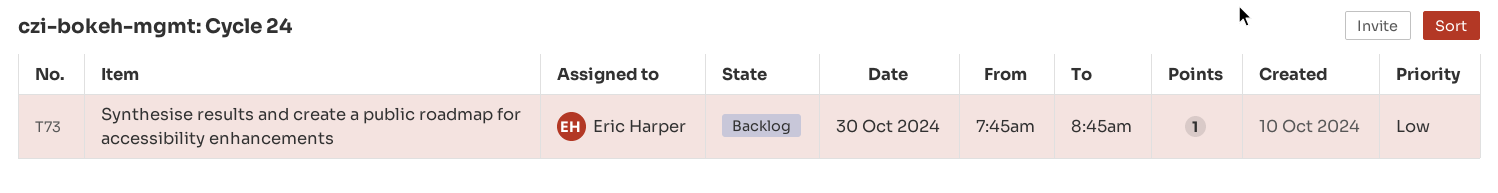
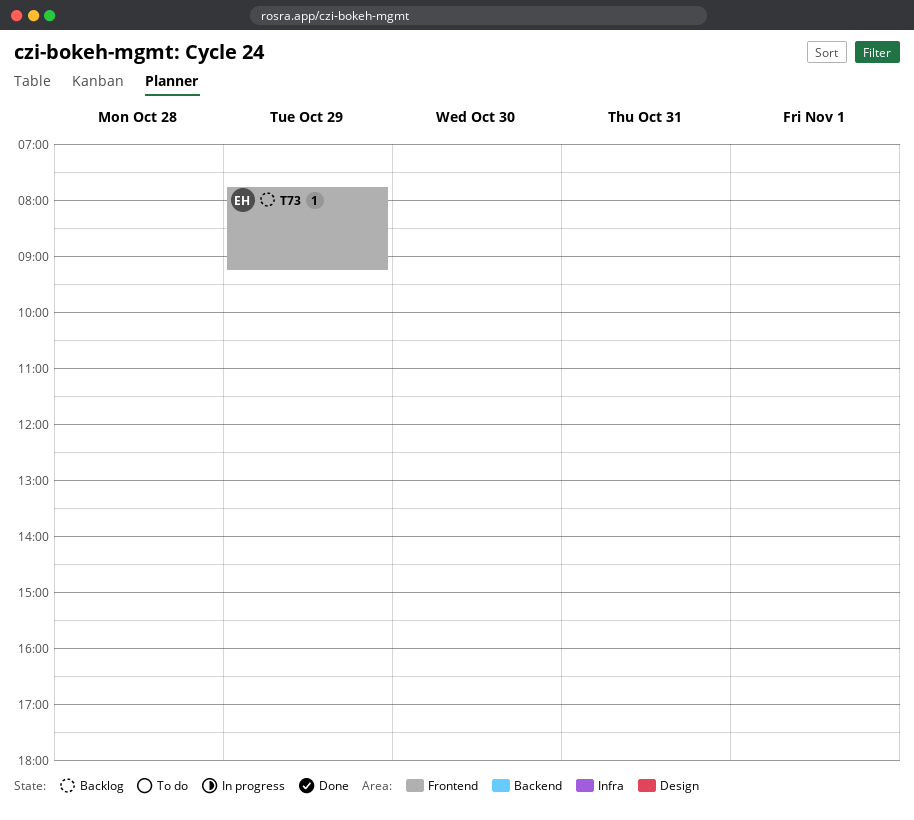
T73, day: Oct 30 -> Oct 29
T73, ends: 08:45 -> 09:15

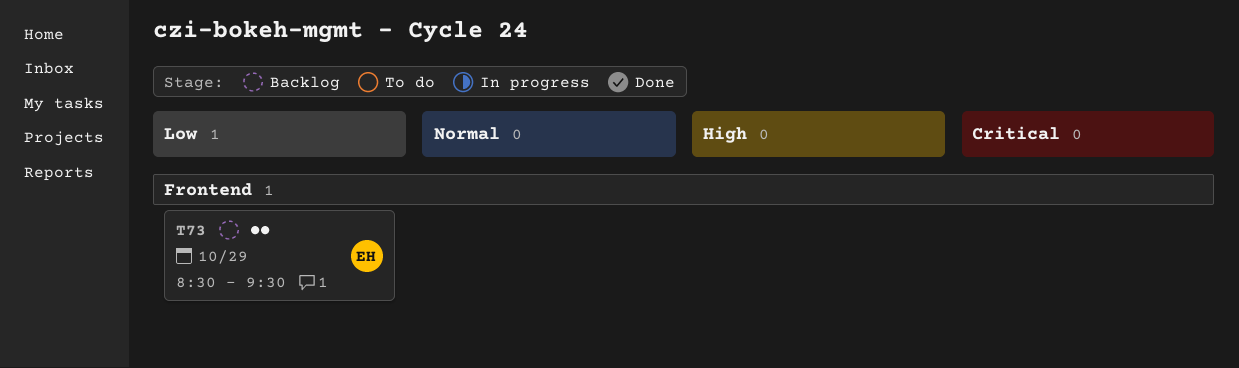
T73, estimate: 1 -> 2
T73, begins: 07:45 -> 08:30
T73, ends: 09:15 -> 09:30

